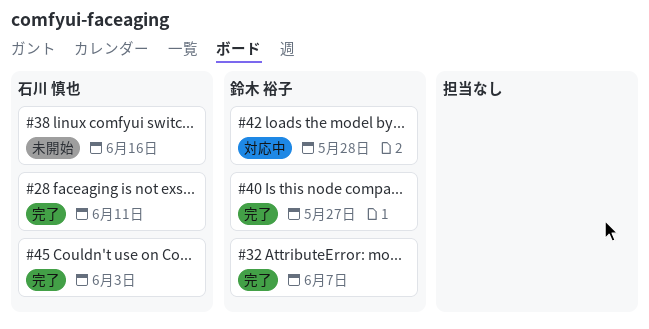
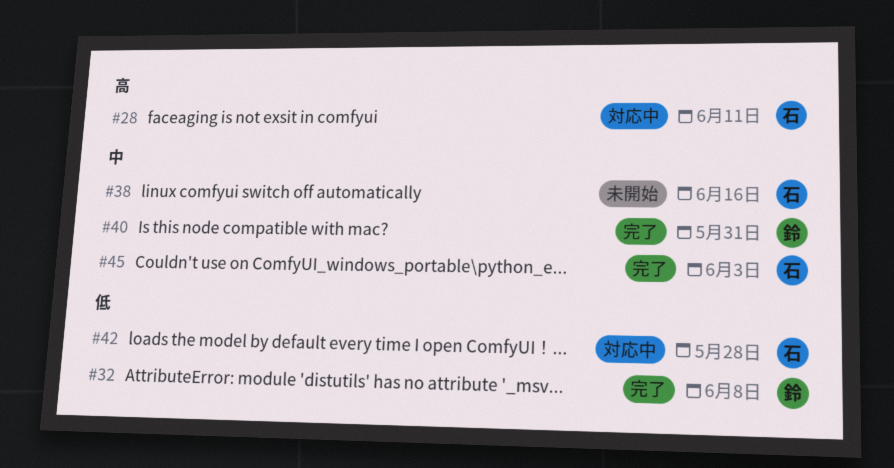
#28, status: 完了 -> 対応中
#32, due: Jun 7 -> Jun 8
#40, due: May 27 -> May 31
#42, owner: 鈴木 裕子 -> 石川 慎也

